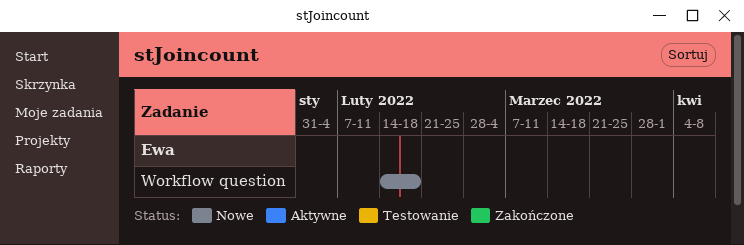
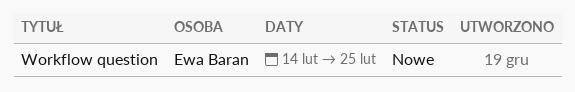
Workflow question, due: Feb 18 -> Feb 25

